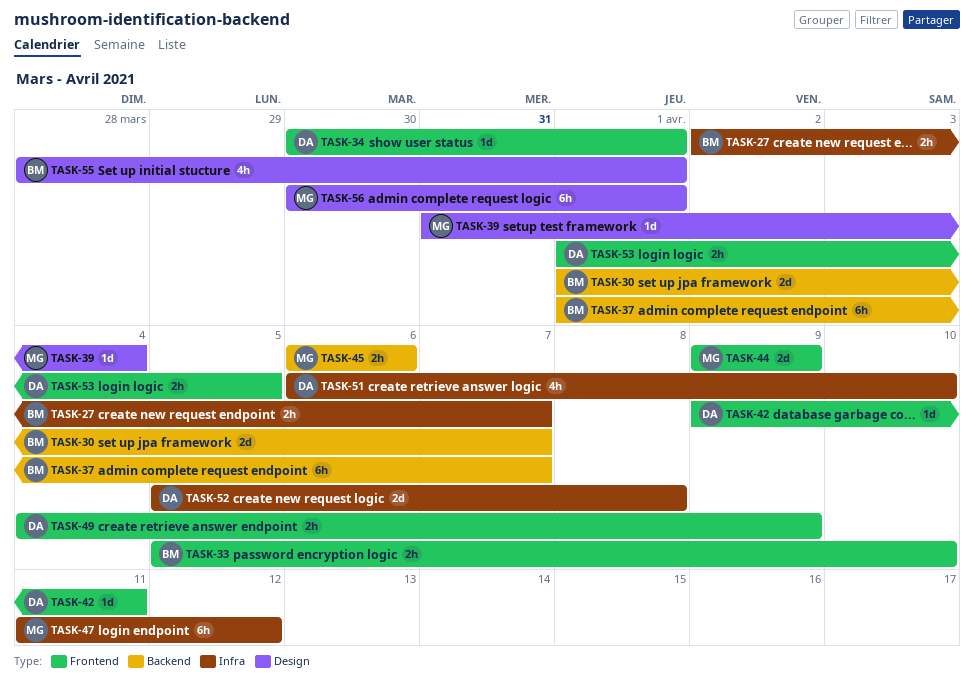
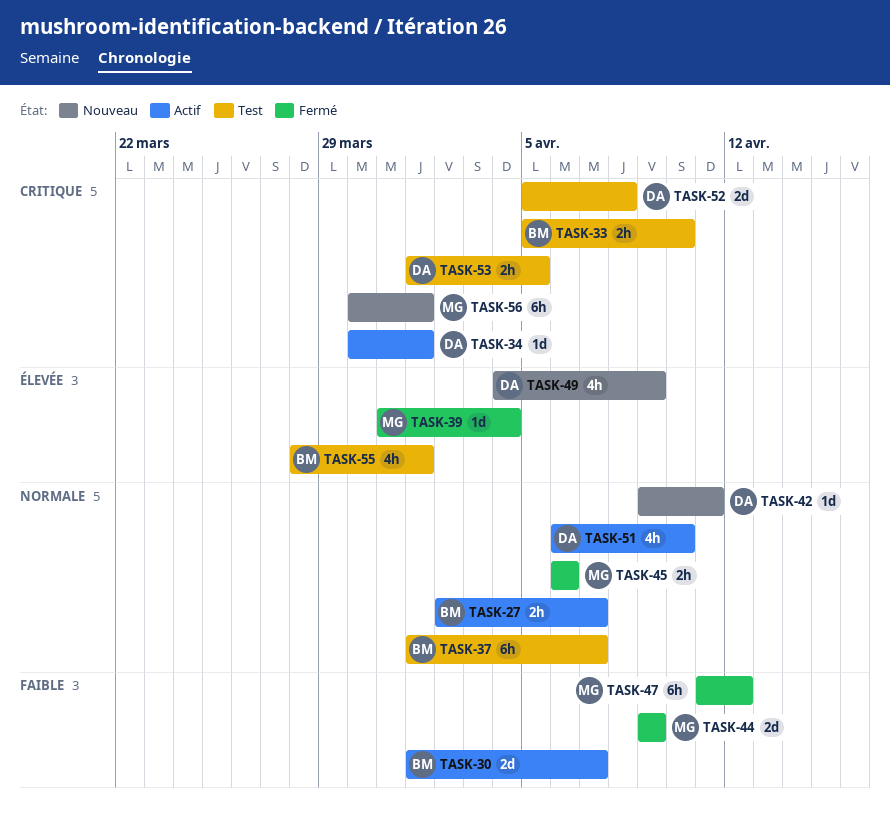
TASK-49, estimate: 2h -> 4h

